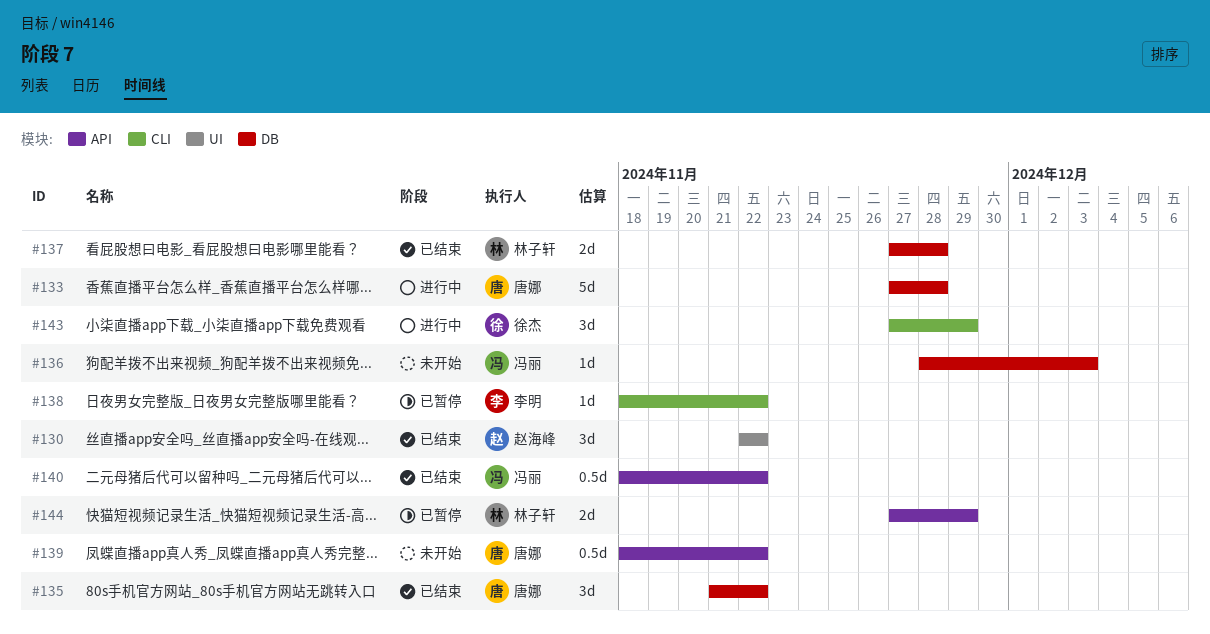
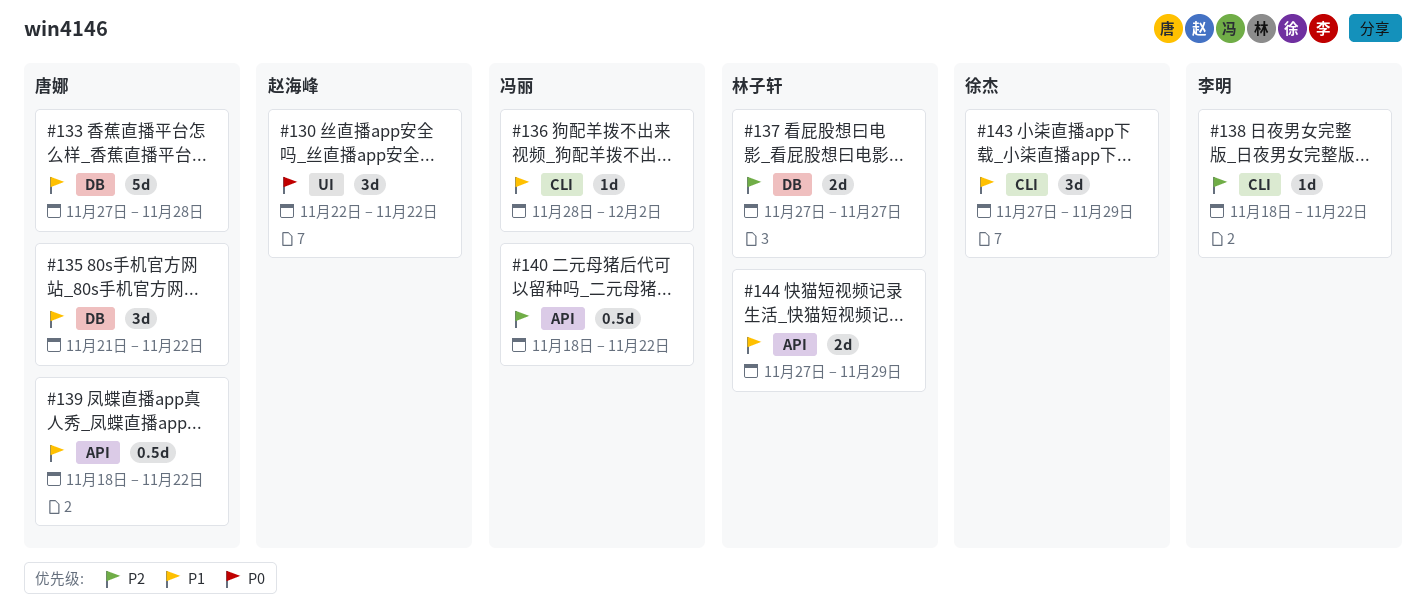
#136, label: DB -> CLI
#136, due: Dec 3 -> Dec 2
#137, due: Nov 28 -> Nov 27

